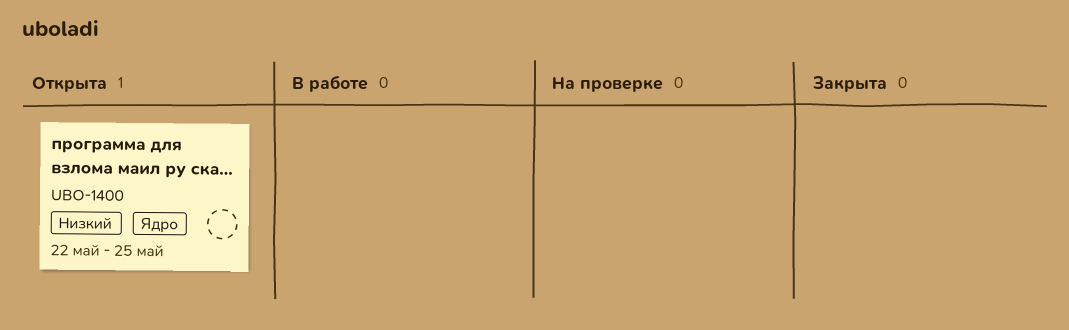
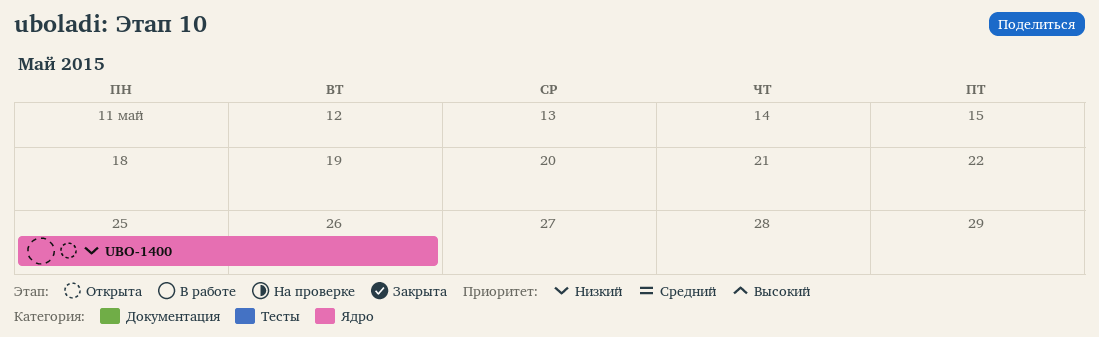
UBO-1400, start: May 22 -> May 25
UBO-1400, due: May 25 -> May 26

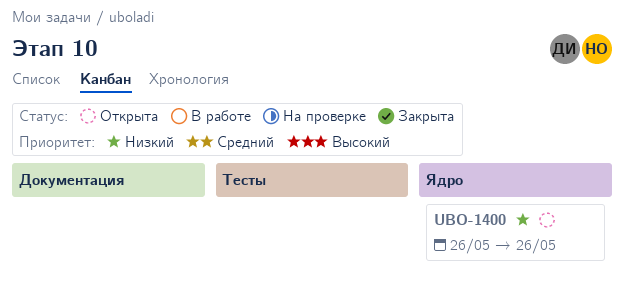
UBO-1400, start: May 25 -> May 26

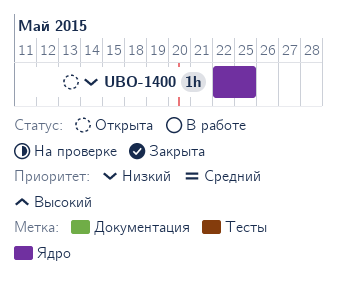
UBO-1400, start: May 26 -> May 22
UBO-1400, due: May 26 -> May 25

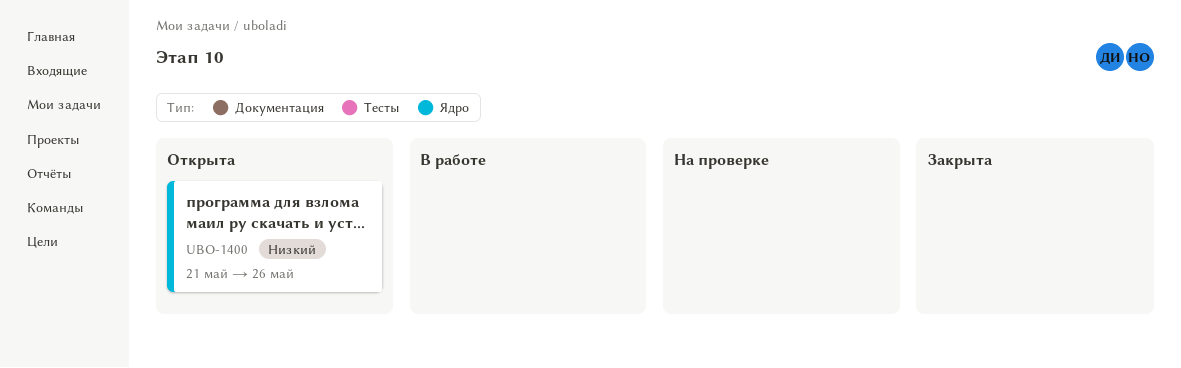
UBO-1400, start: May 22 -> May 21
UBO-1400, due: May 25 -> May 26

